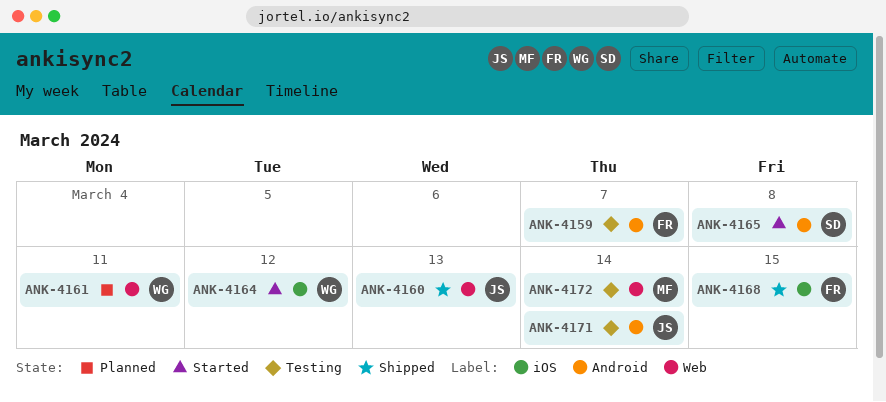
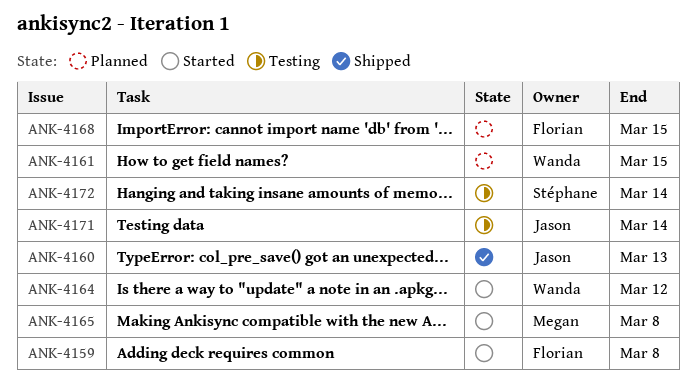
ANK-4159, status: Testing -> Started
ANK-4159, due: Mar 7 -> Mar 8
ANK-4161, due: Mar 11 -> Mar 15
ANK-4165, owner: Stéphane -> Megan
ANK-4168, status: Shipped -> Planned
ANK-4172, owner: Megan -> Stéphane

